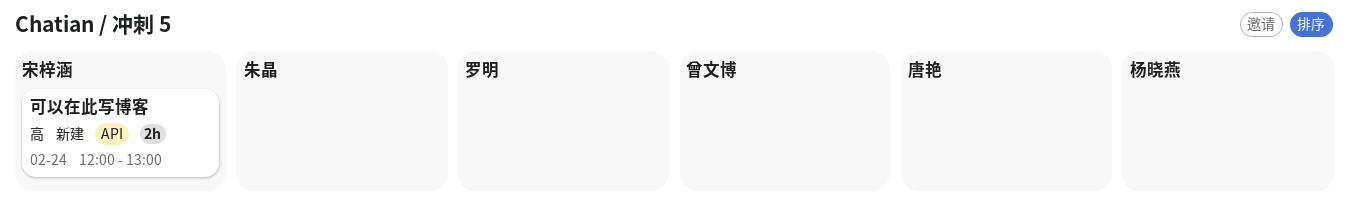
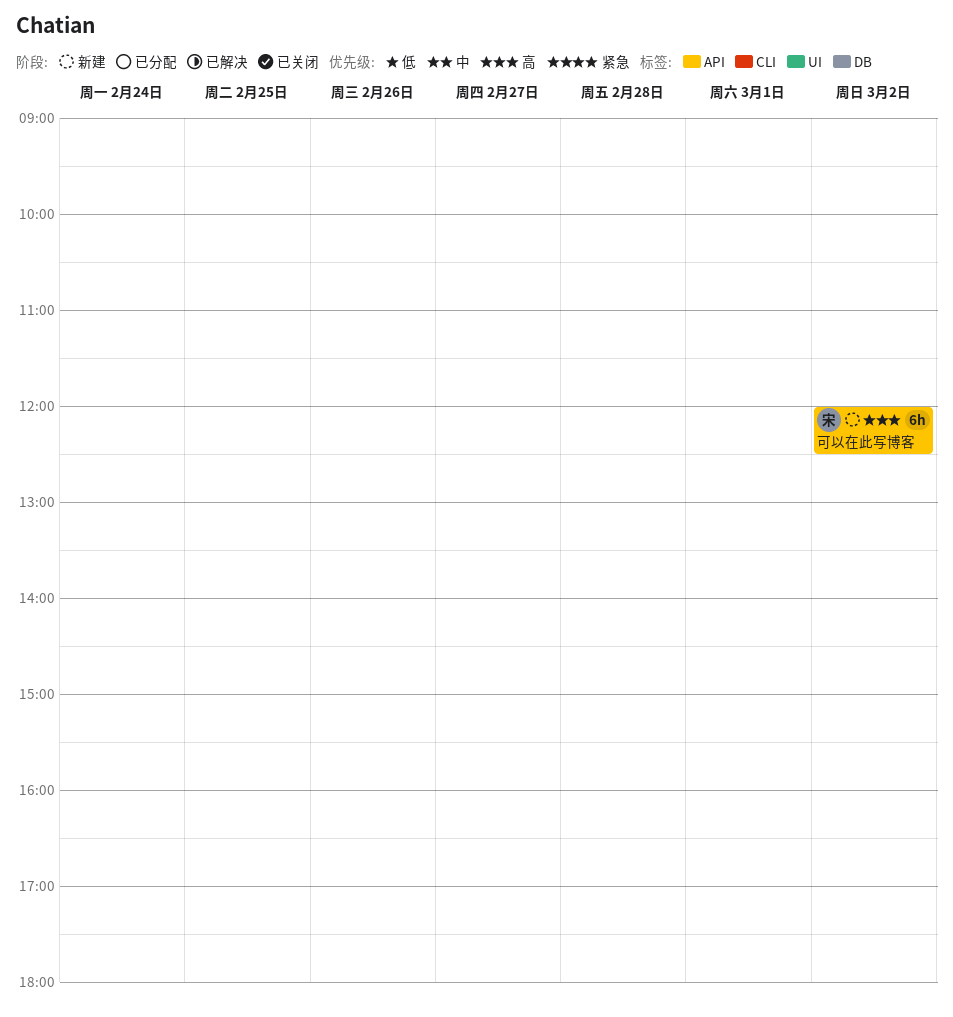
可以在此写博客, estimate: 2h -> 6h
可以在此写博客, day: Feb 24 -> Mar 2
可以在此写博客, ends: 13:00 -> 12:30

